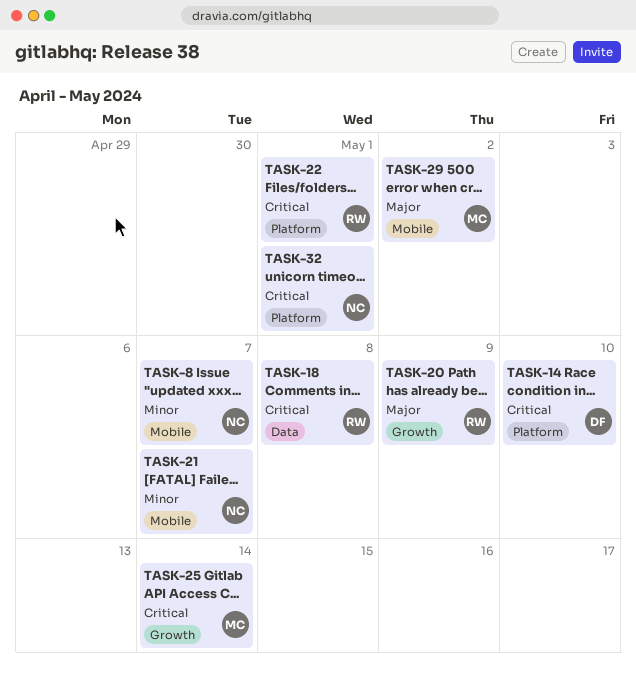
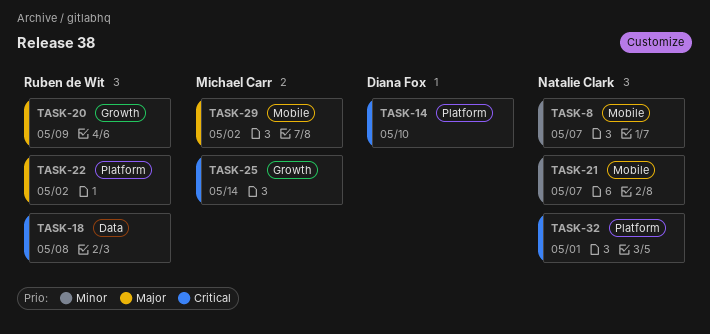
TASK-22, priority: Critical -> Major
TASK-22, due: May 1 -> May 2

